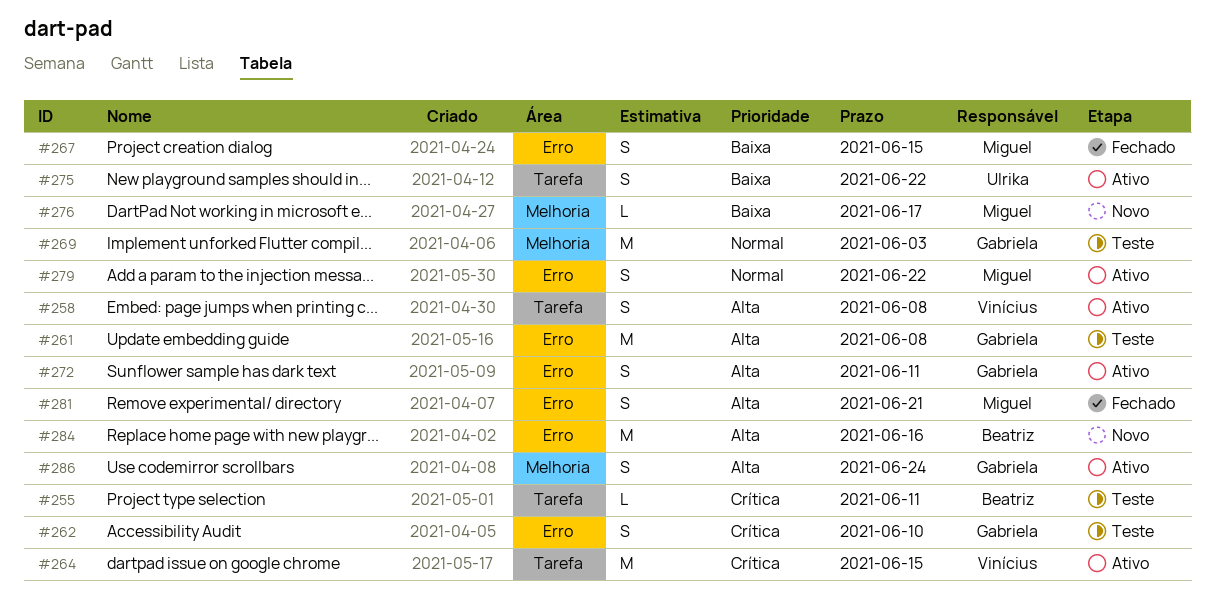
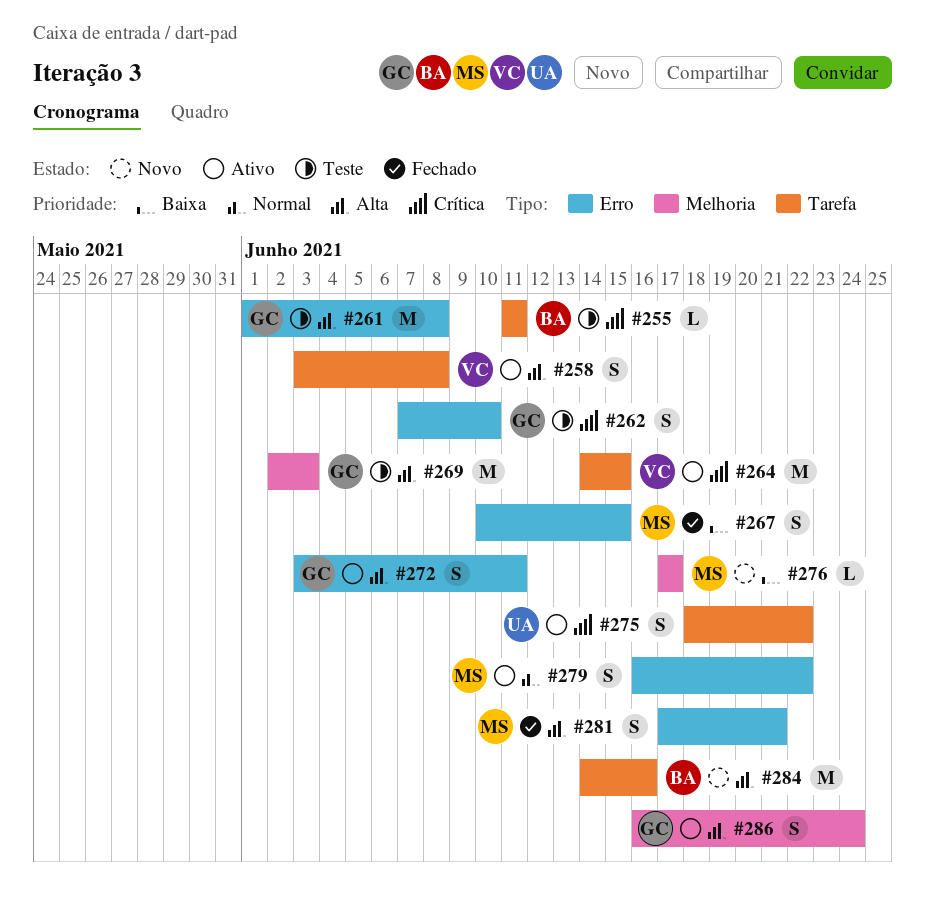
#269, priority: Normal -> Alta
#275, priority: Baixa -> Crítica
#284, label: Erro -> Tarefa

